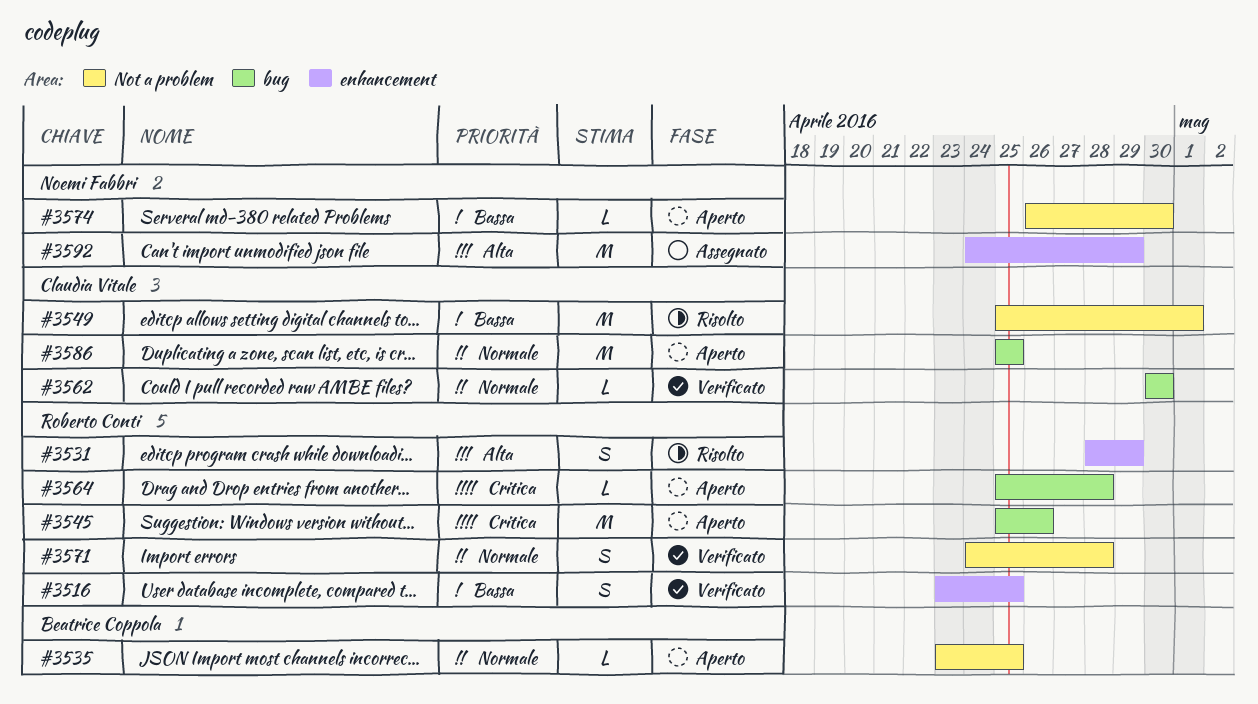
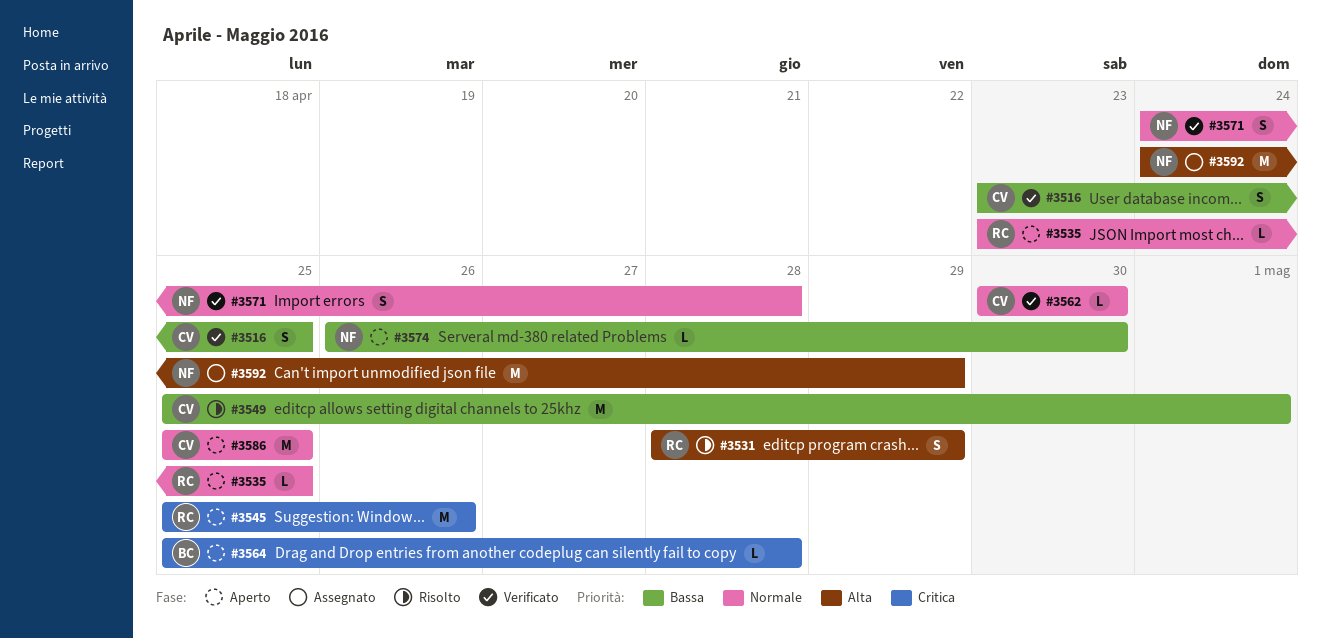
#3516, owner: Roberto Conti -> Claudia Vitale
#3535, owner: Beatrice Coppola -> Roberto Conti
#3564, owner: Roberto Conti -> Beatrice Coppola
#3571, owner: Roberto Conti -> Noemi Fabbri

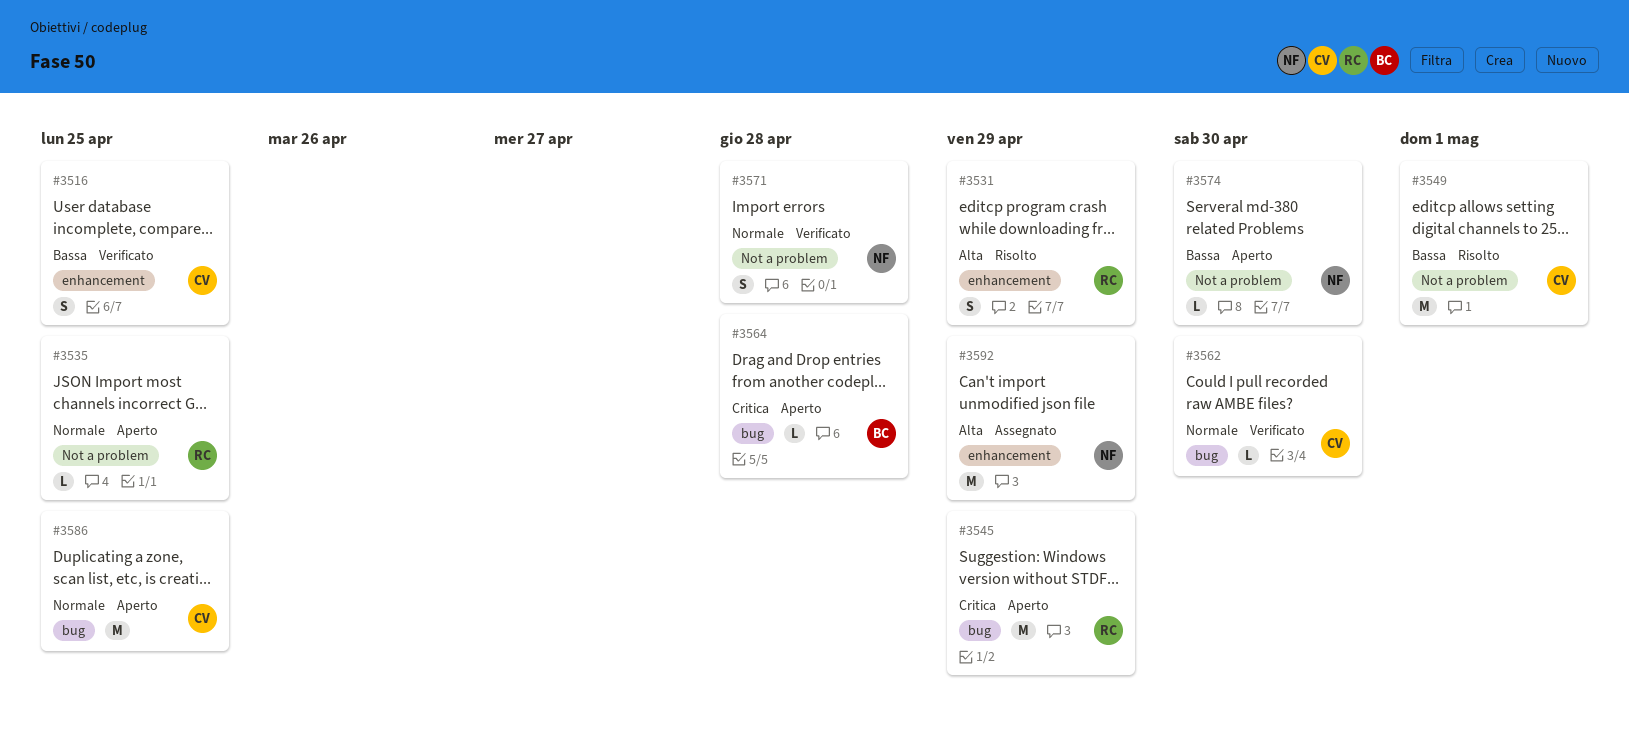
#3545, due: Apr 26 -> Apr 29

